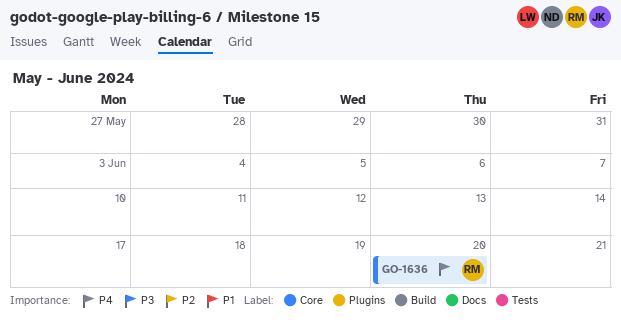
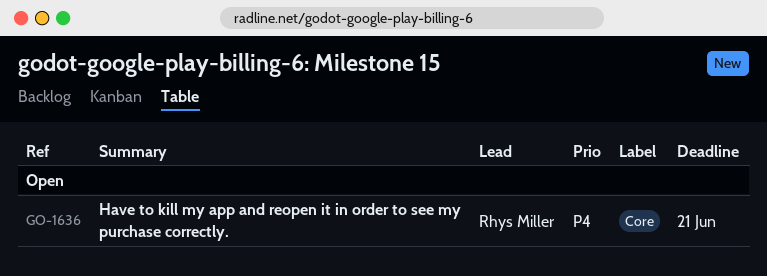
GO-1636, due: Jun 20 -> Jun 21

